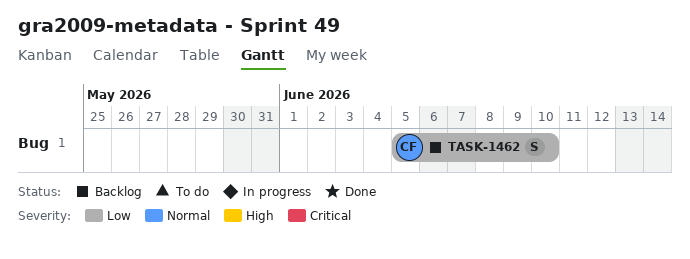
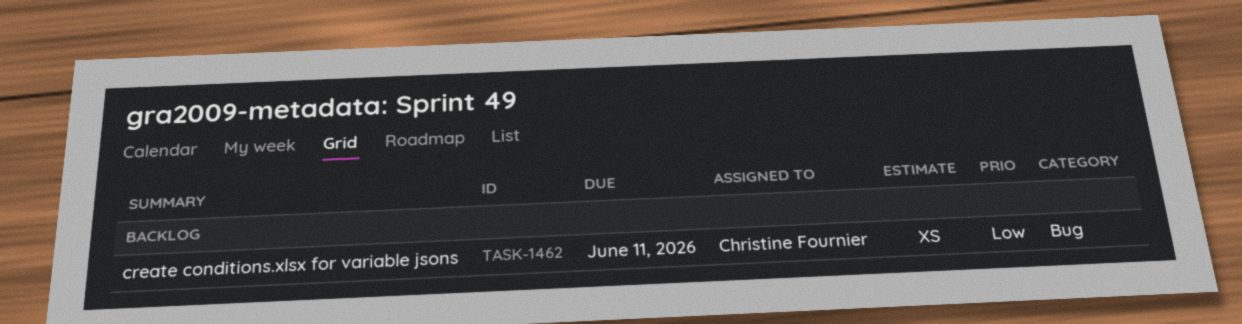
TASK-1462, estimate: S -> XS
TASK-1462, due: Jun 10 -> Jun 11

